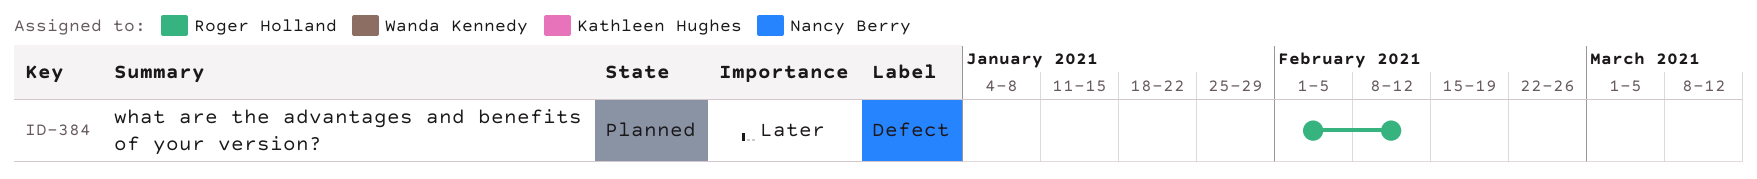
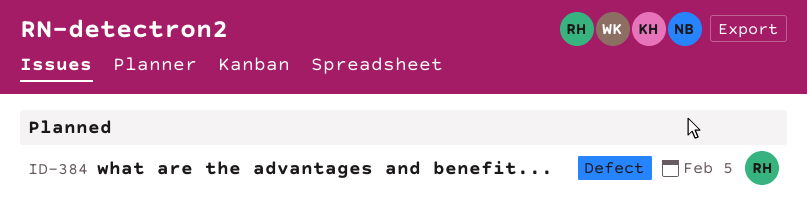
ID-384, due: Feb 12 -> Feb 5

